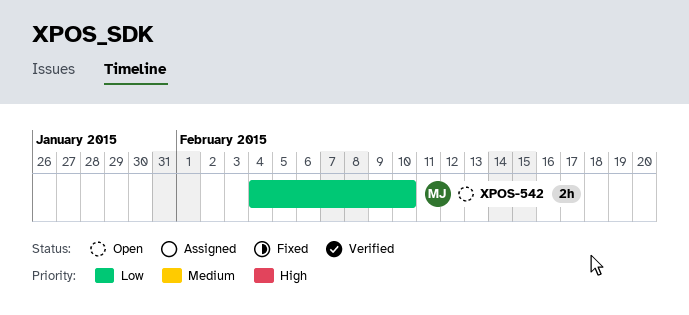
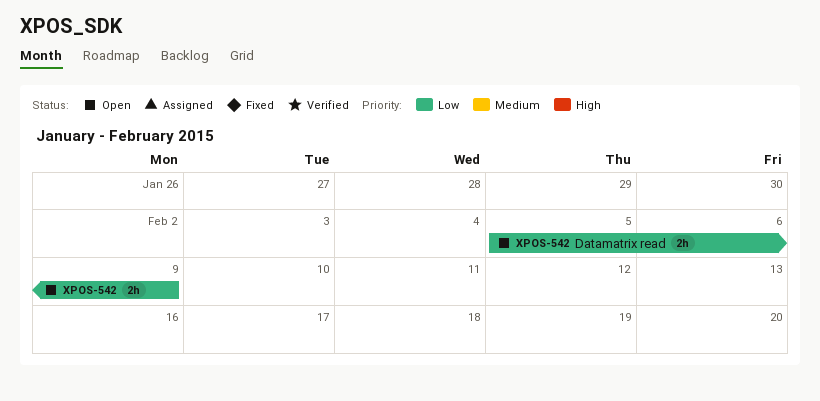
XPOS-542, start: Feb 4 -> Feb 5
XPOS-542, due: Feb 10 -> Feb 9

